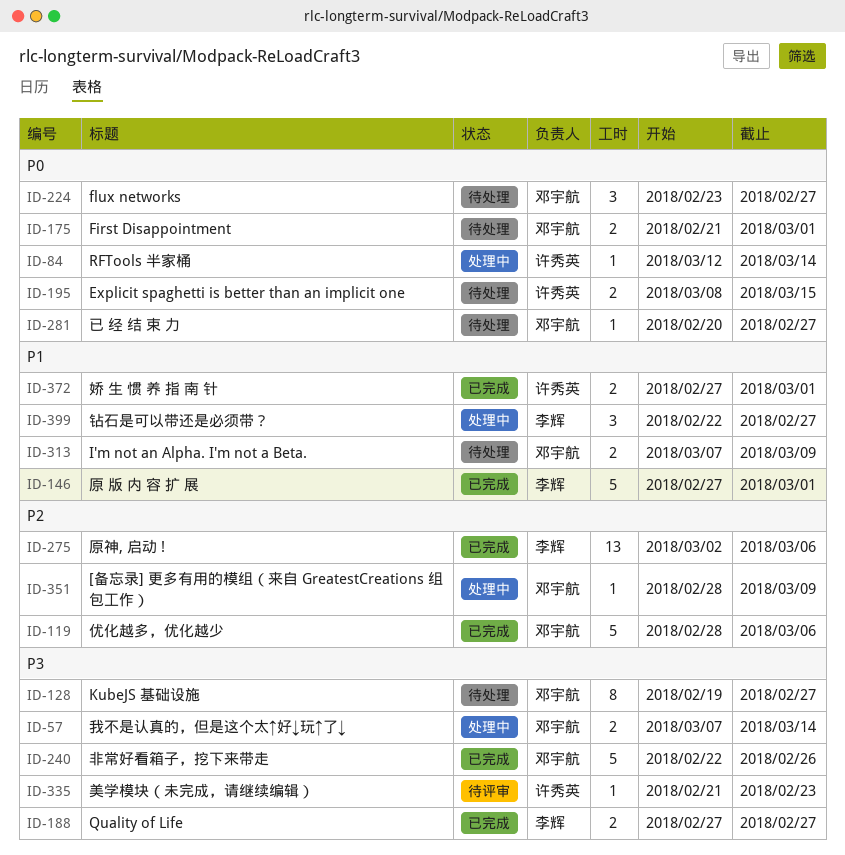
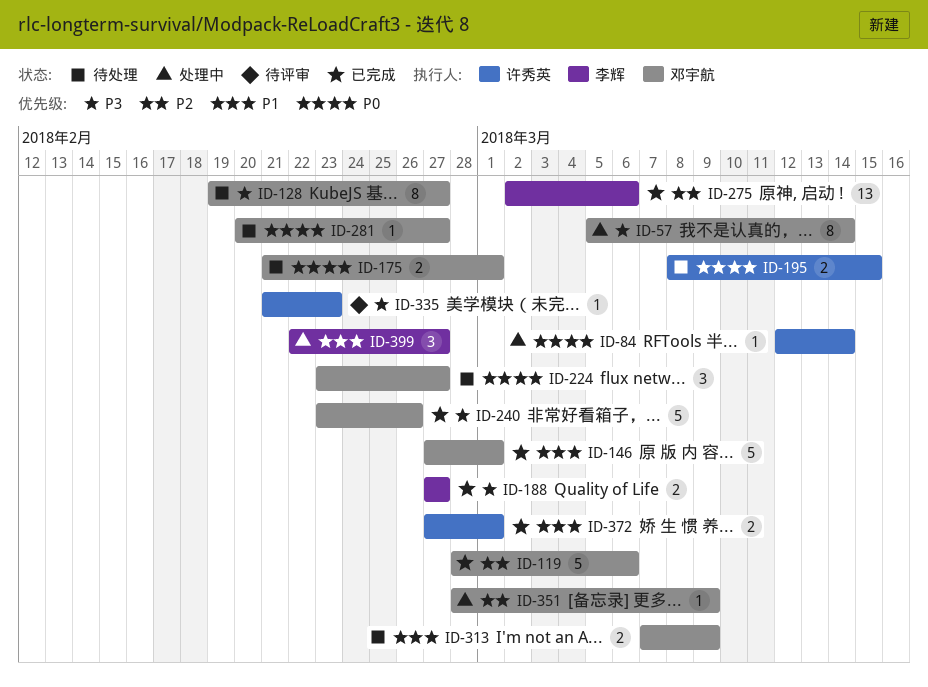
ID-57, estimate: 2 -> 8
ID-57, start: Mar 7 -> Mar 5
ID-146, owner: 李辉 -> 邓宇航
ID-240, start: Feb 22 -> Feb 23

